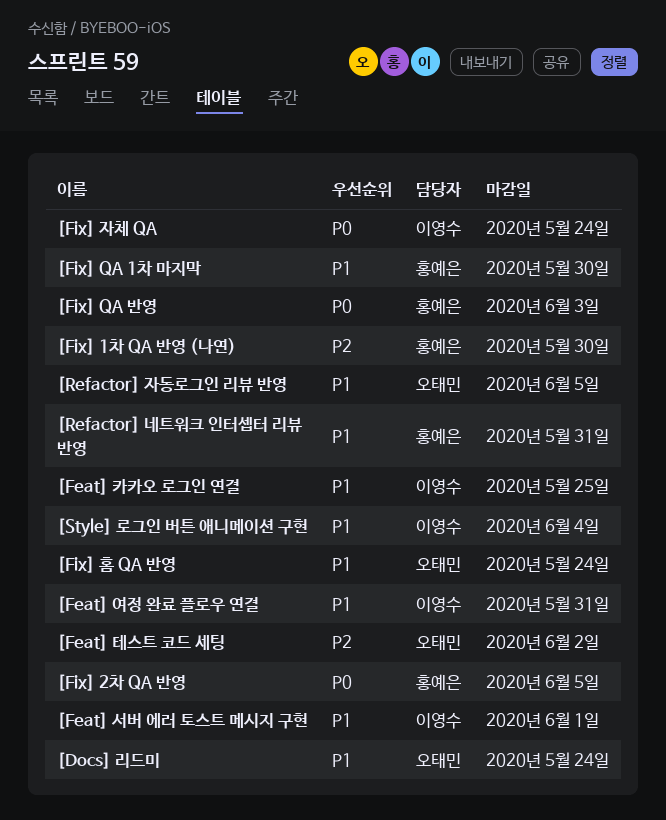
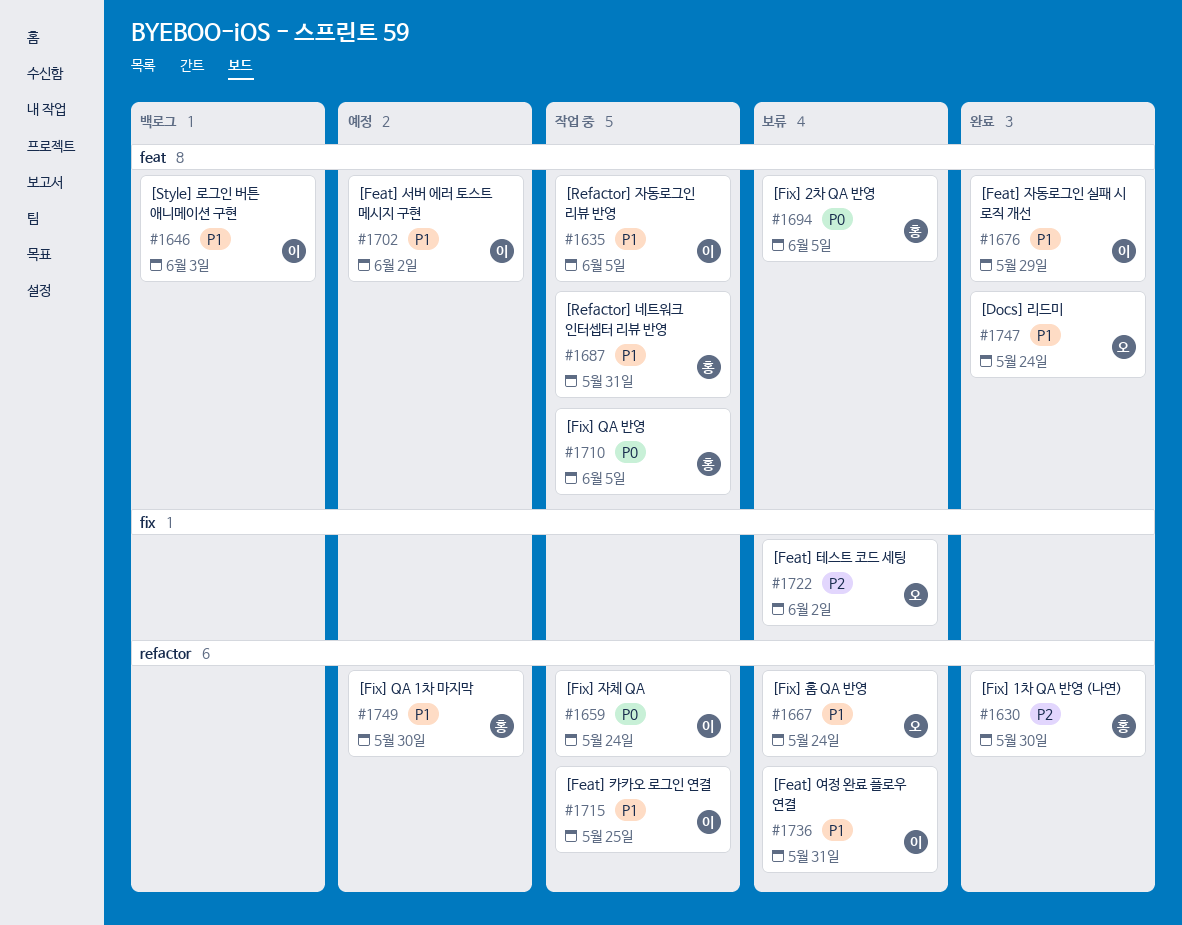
[Feat] 서버 에러 토스트 메시지 구현, due: Jun 1 -> Jun 2
[Feat] 자동로그인 실패 시 로직 개선: none -> present
[Fix] QA 반영, due: Jun 3 -> Jun 5
[Refactor] 자동로그인 리뷰 반영, owner: 오태민 -> 이영수
[Style] 로그인 버튼 애니메이션 구현, due: Jun 4 -> Jun 3

